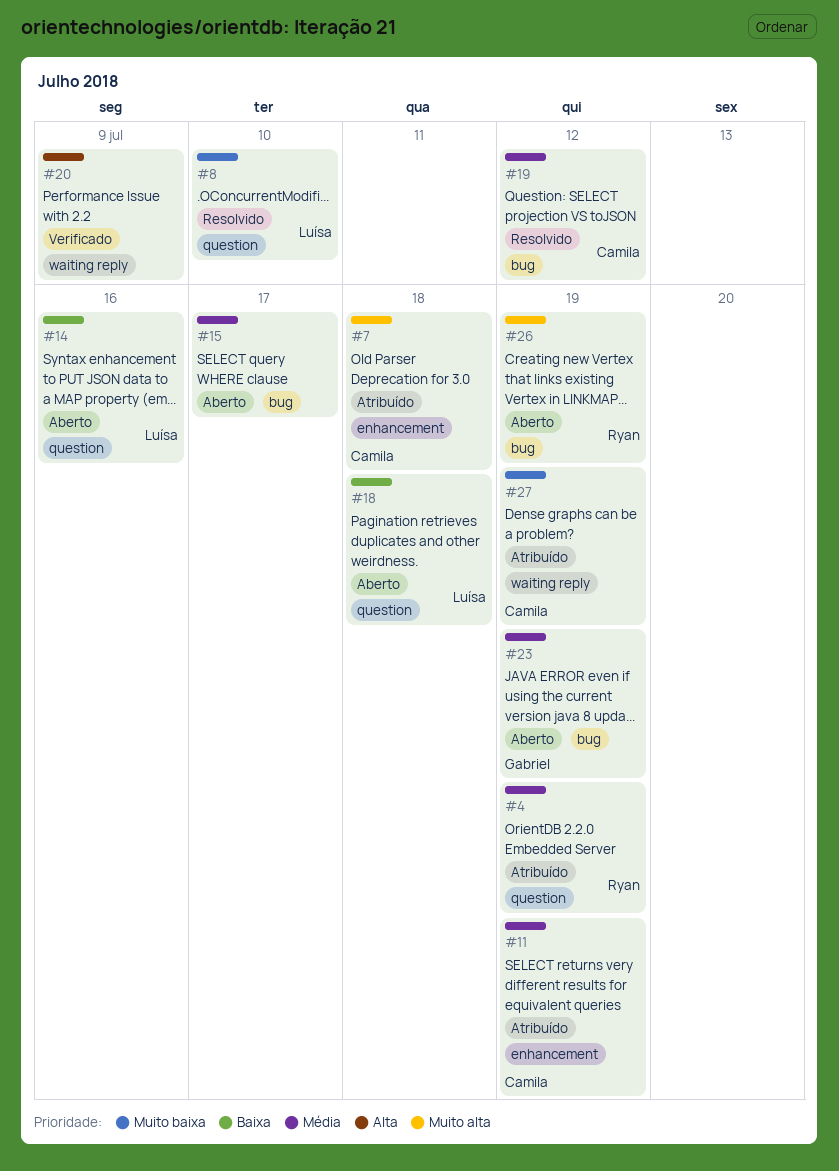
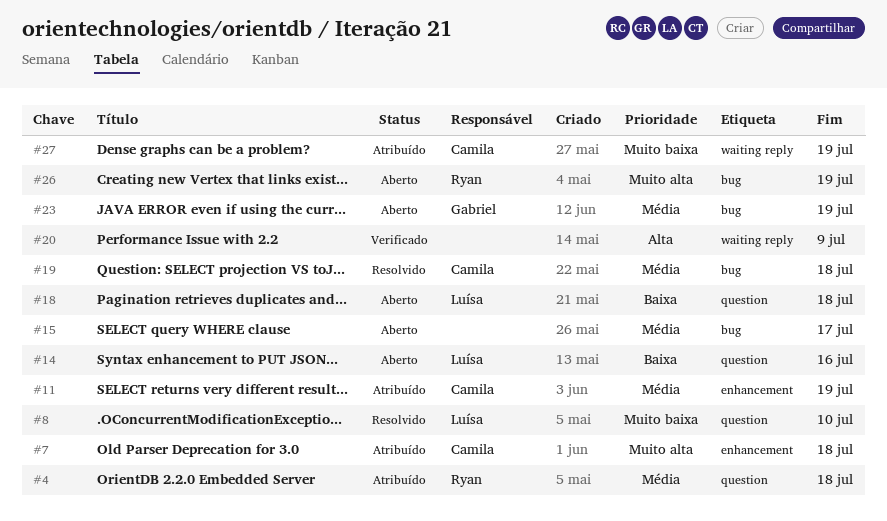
#4, due: Jul 19 -> Jul 18
#19, due: Jul 12 -> Jul 18

